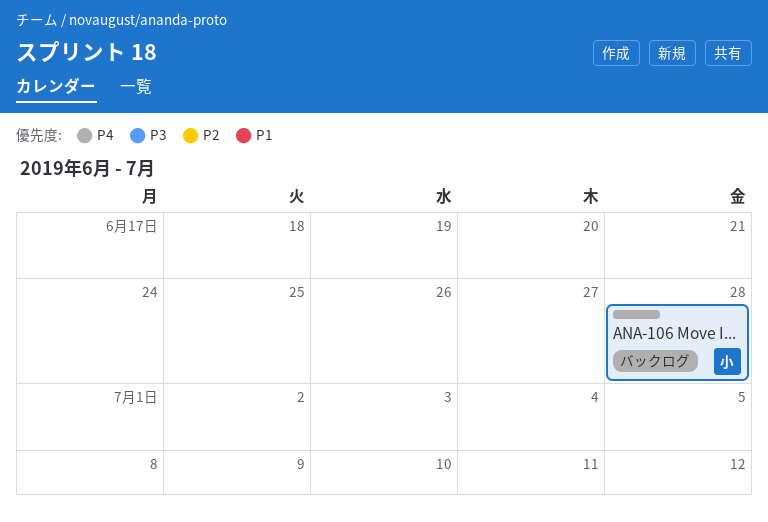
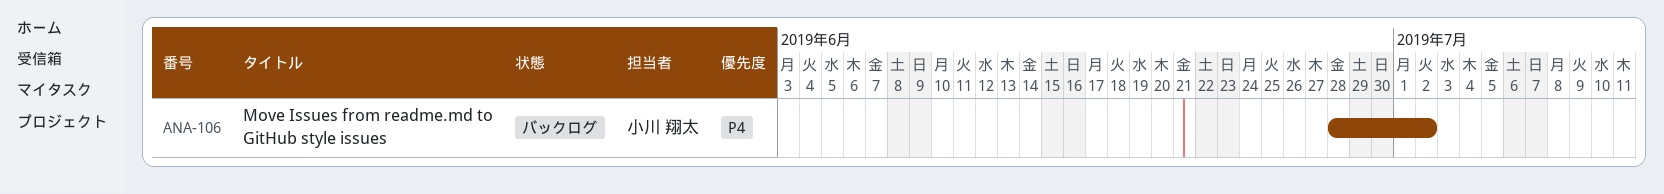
ANA-106, due: Jun 28 -> Jul 2

